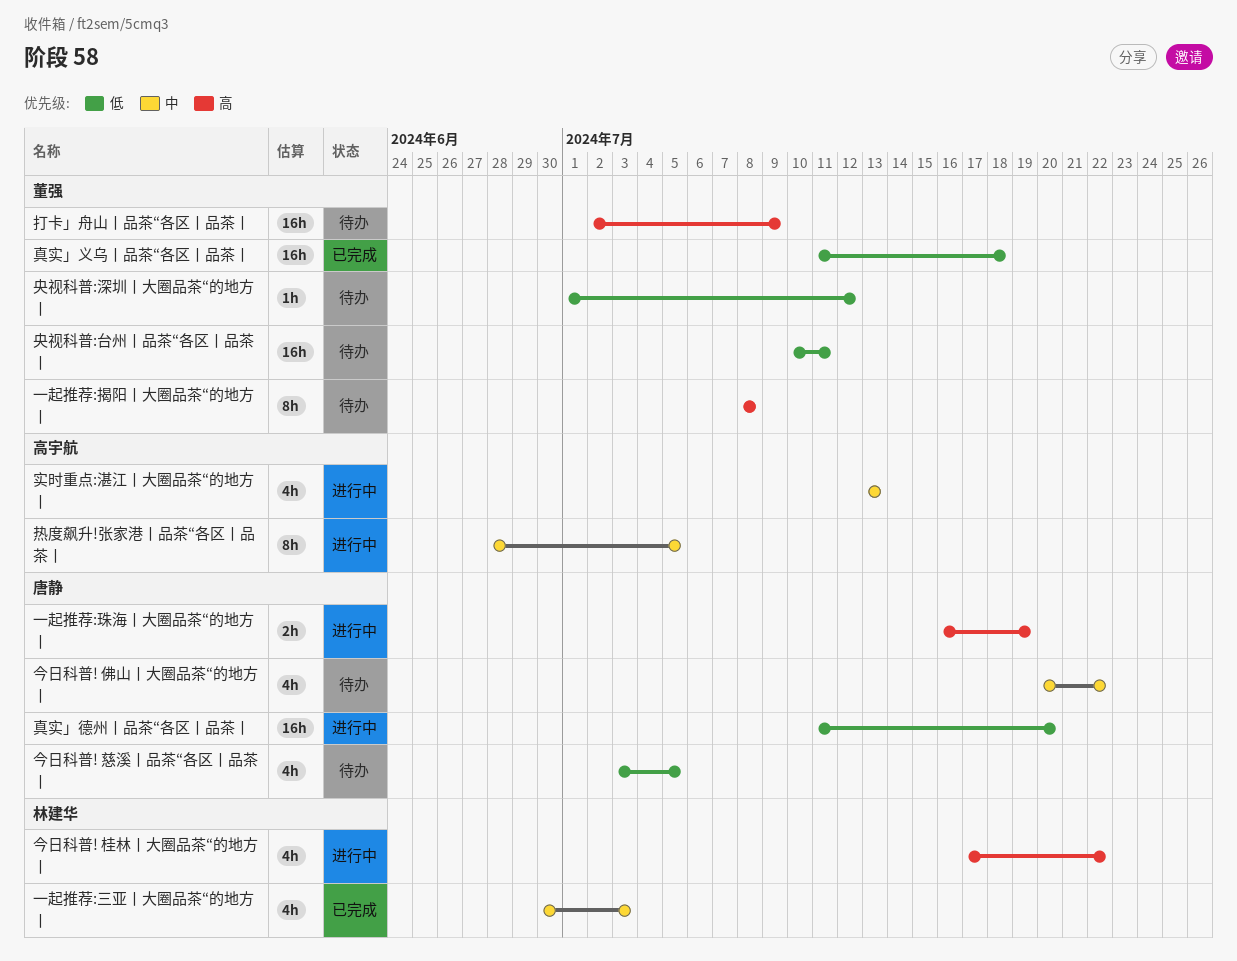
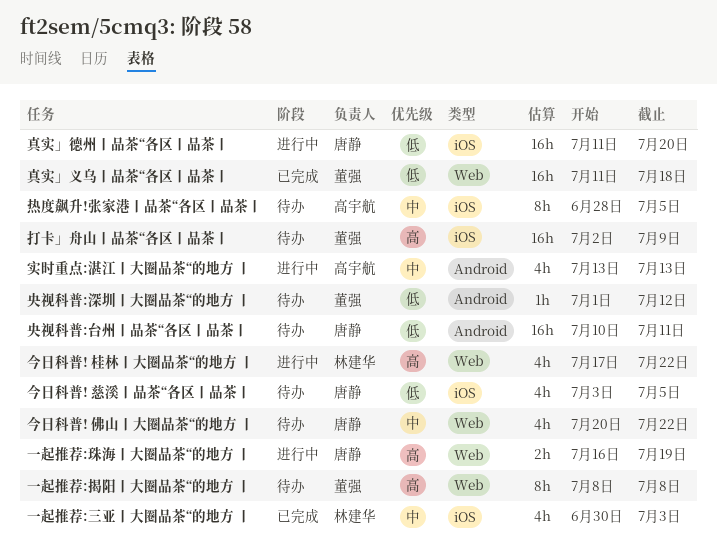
央视科普:台州丨品茶“各区丨品茶丨, owner: 董强 -> 唐静
热度飙升!张家港丨品茶“各区丨品茶丨, status: 进行中 -> 待办

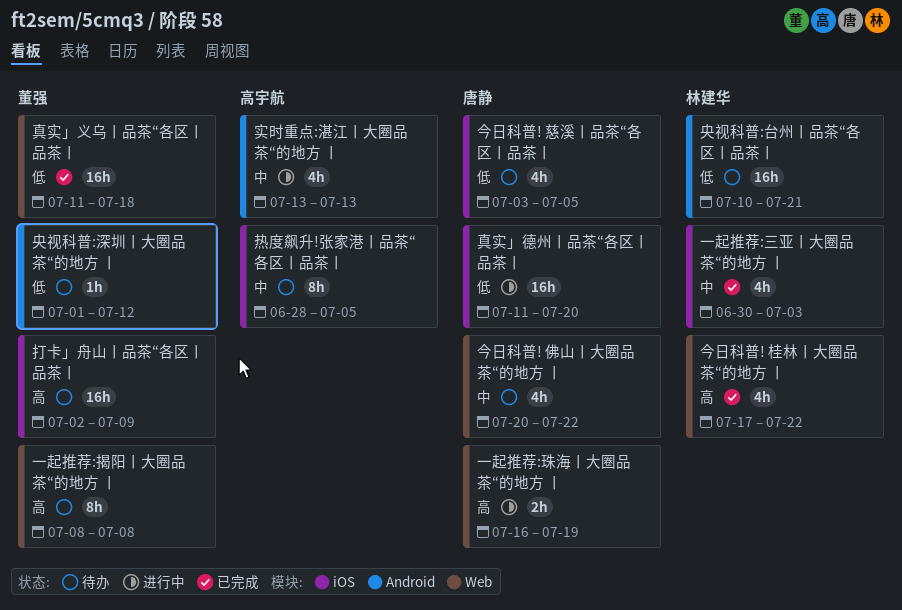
今日科普! 桂林丨大圈品茶“的地方 丨, status: 进行中 -> 已完成
央视科普:台州丨品茶“各区丨品茶丨, owner: 唐静 -> 林建华
央视科普:台州丨品茶“各区丨品茶丨, due: Jul 11 -> Jul 21

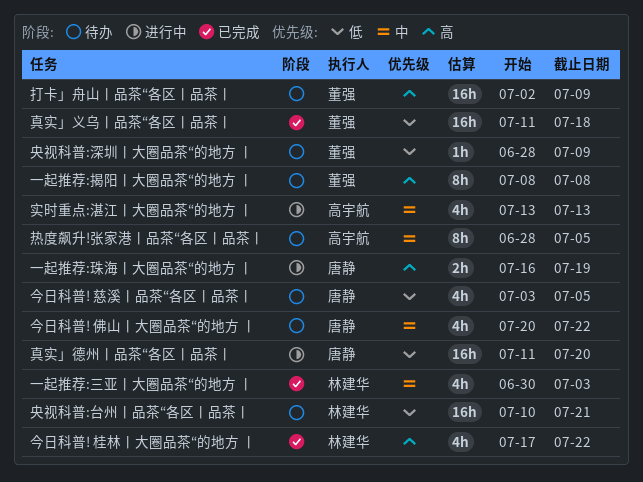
央视科普:深圳丨大圈品茶“的地方 丨, start: Jul 1 -> Jun 28
央视科普:深圳丨大圈品茶“的地方 丨, due: Jul 12 -> Jul 9

